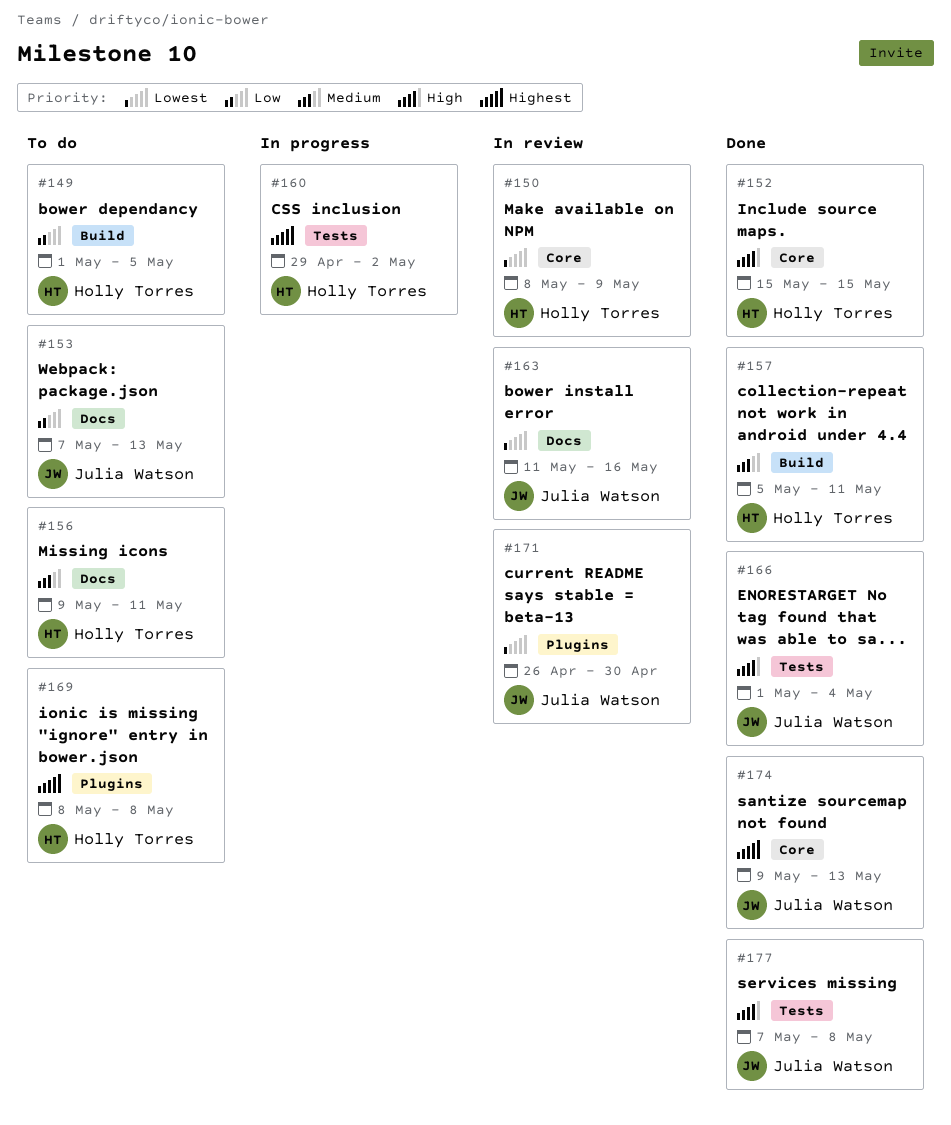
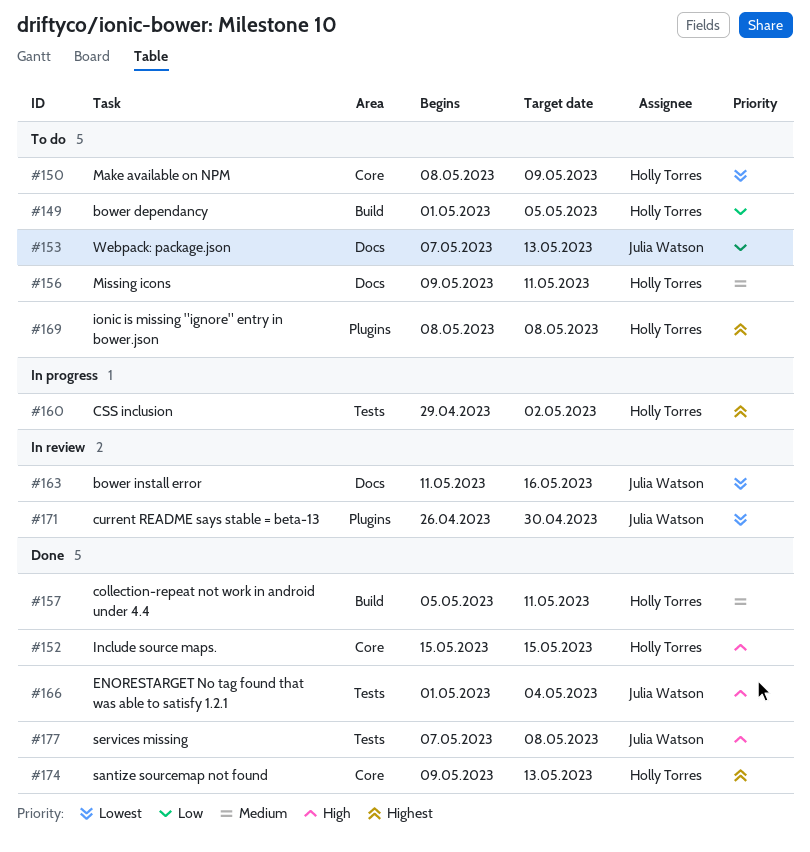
#150, status: In review -> To do
#174, owner: Julia Watson -> Holly Torres

